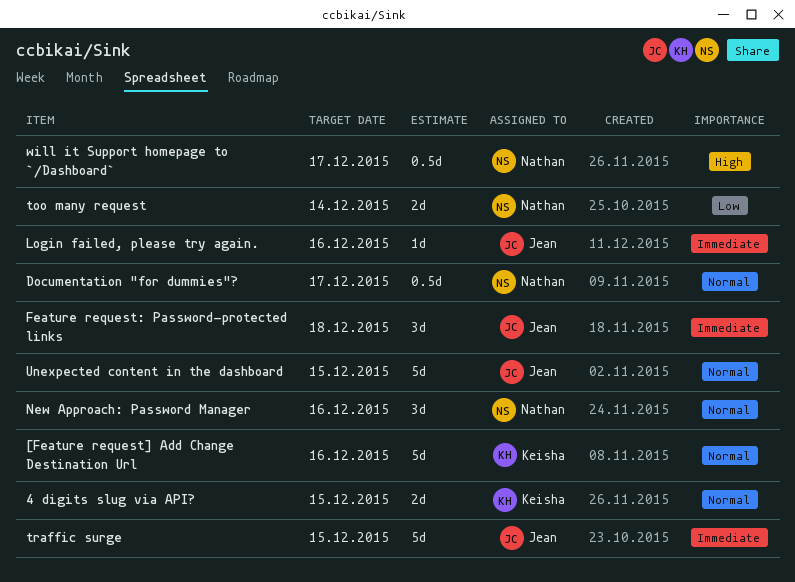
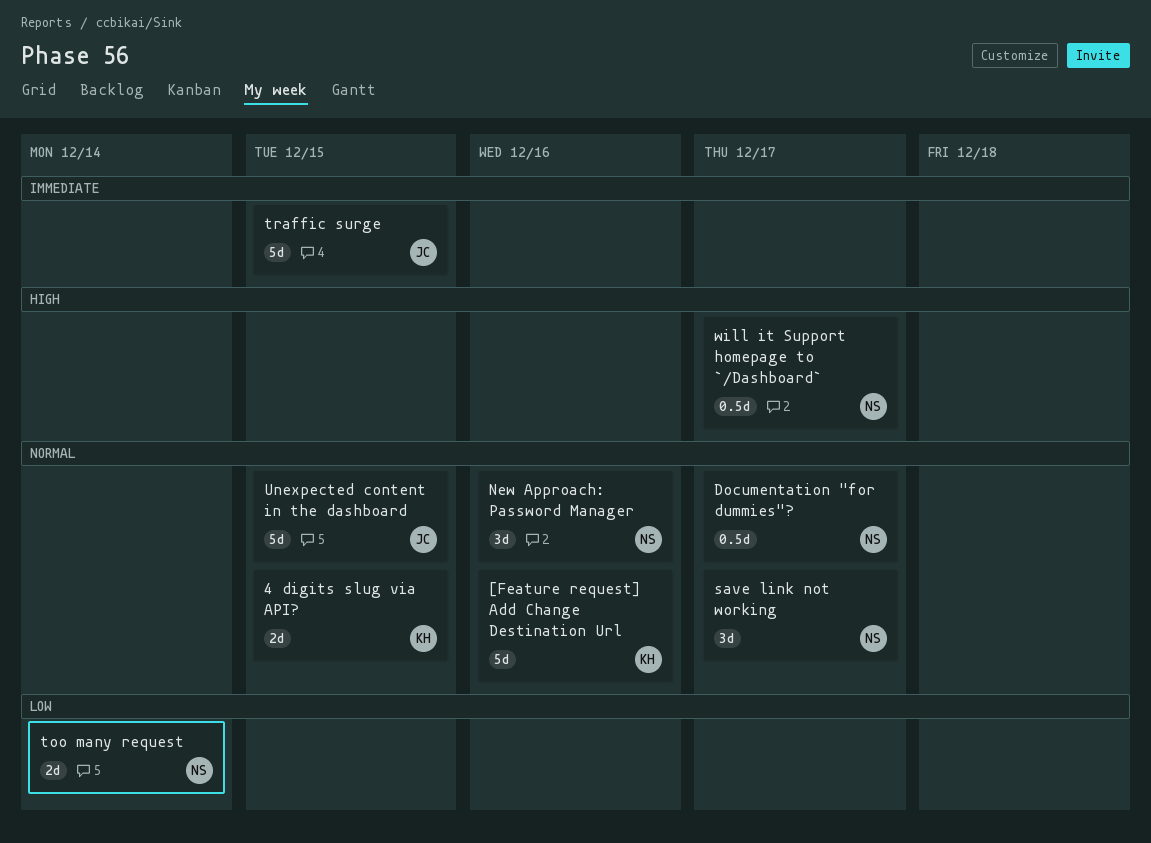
Feature request: Password-protected links: present -> none
Login failed, please try again.: present -> none
save link not working: none -> present

